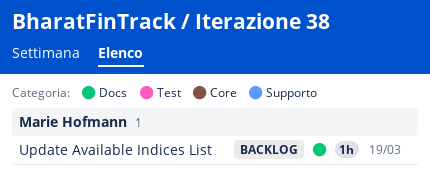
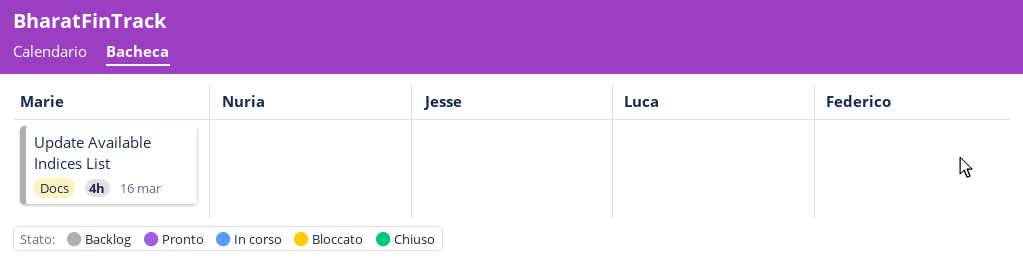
Update Available Indices List, estimate: 1h -> 4h
Update Available Indices List, due: Mar 19 -> Mar 16

